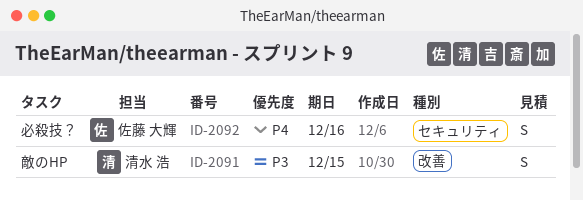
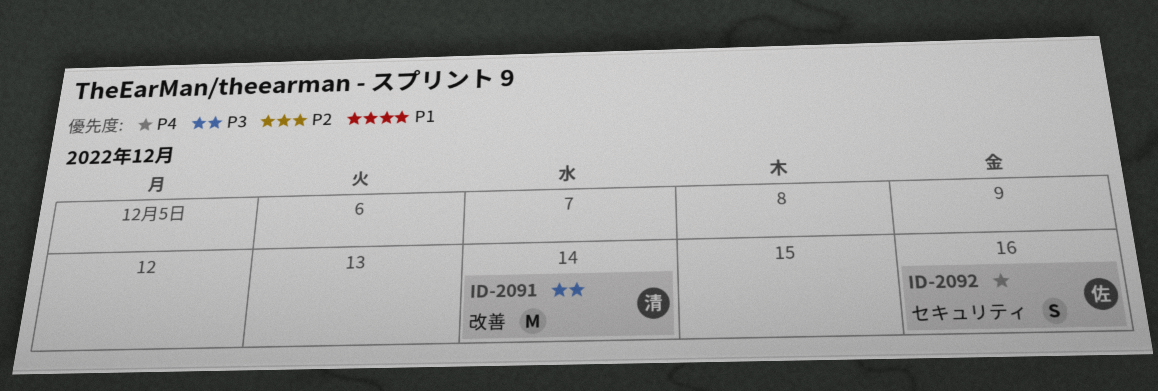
ID-2091, estimate: S -> M
ID-2091, due: Dec 15 -> Dec 14

